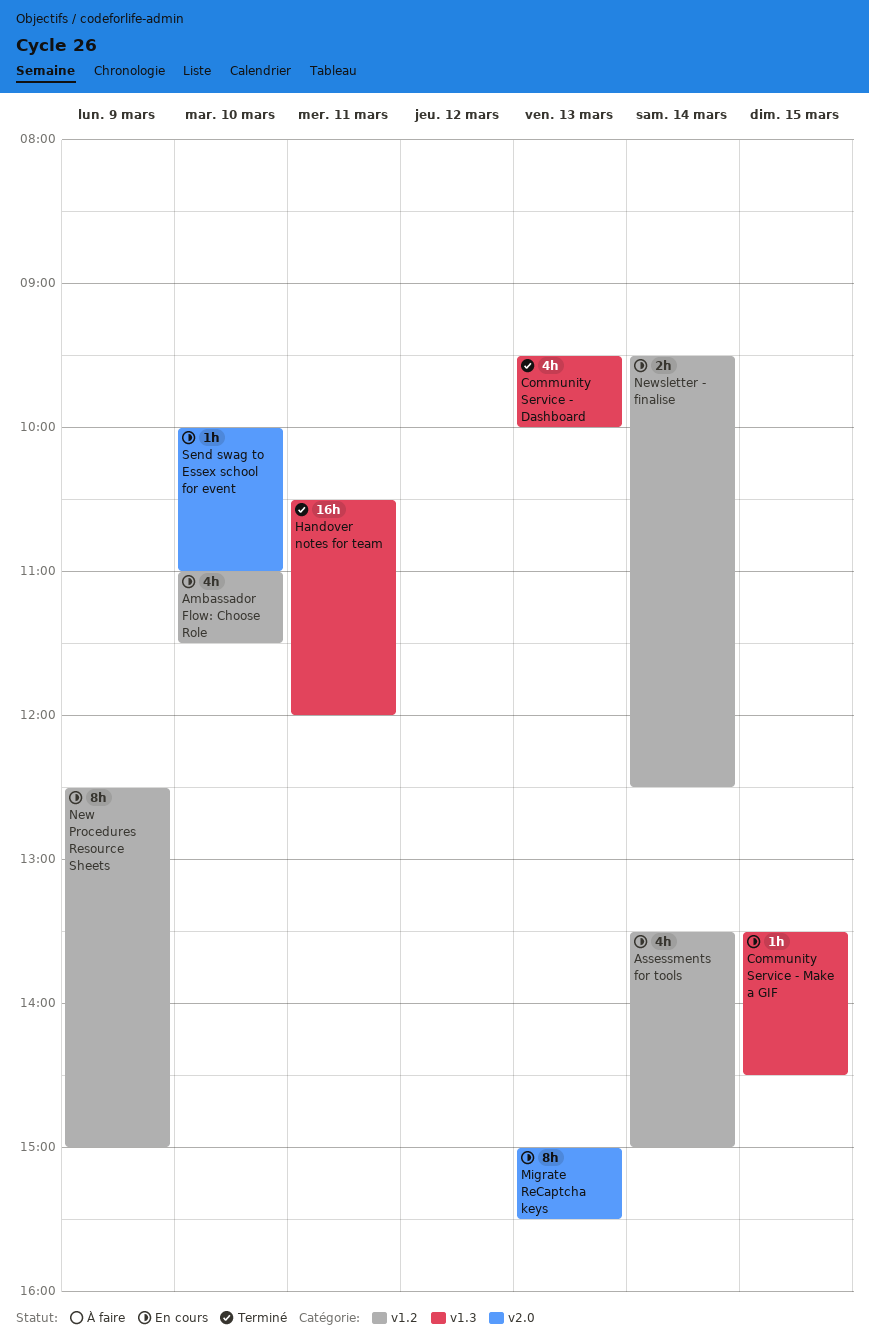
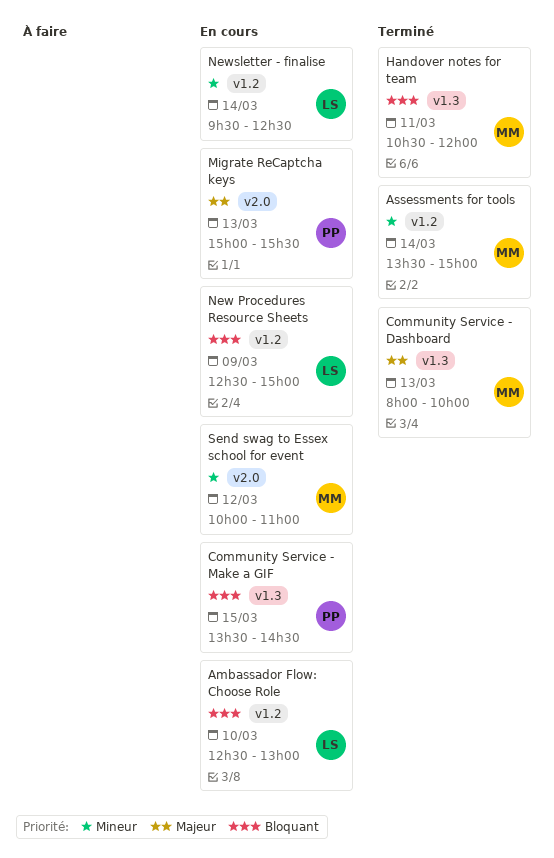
Ambassador Flow: Choose Role, begins: 11:00 -> 12:30
Ambassador Flow: Choose Role, ends: 11:30 -> 13:00
Assessments for tools, status: En cours -> Terminé
Community Service - Dashboard, begins: 09:30 -> 08:00
Send swag to Essex school for event, day: Mar 10 -> Mar 12

